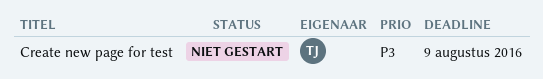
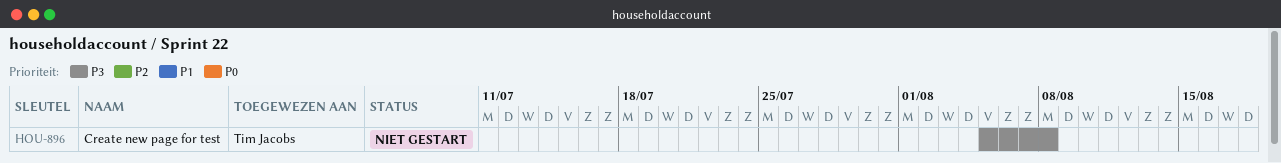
Create new page for test, due: Aug 9 -> Aug 8

